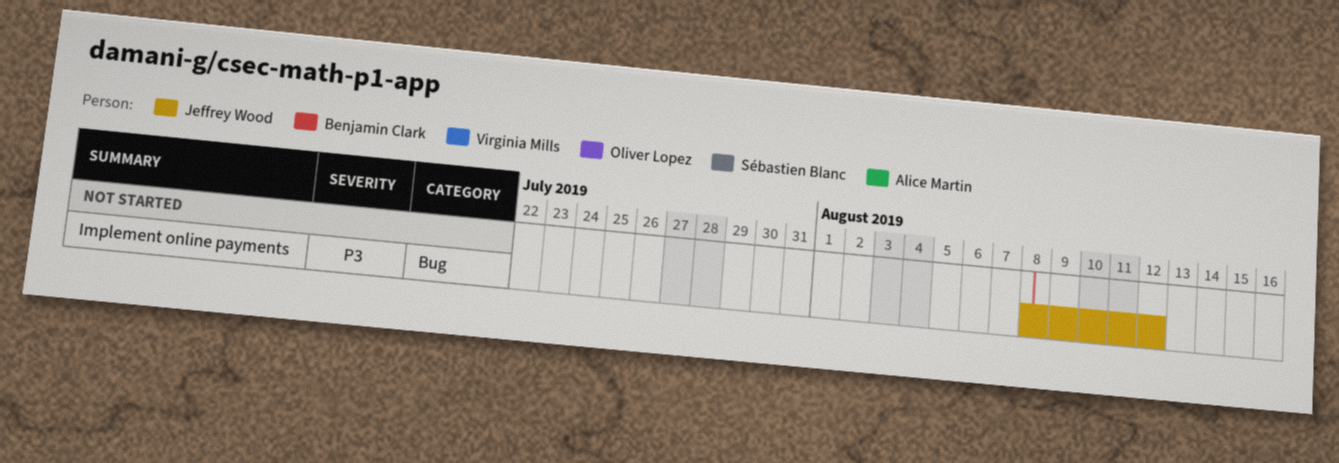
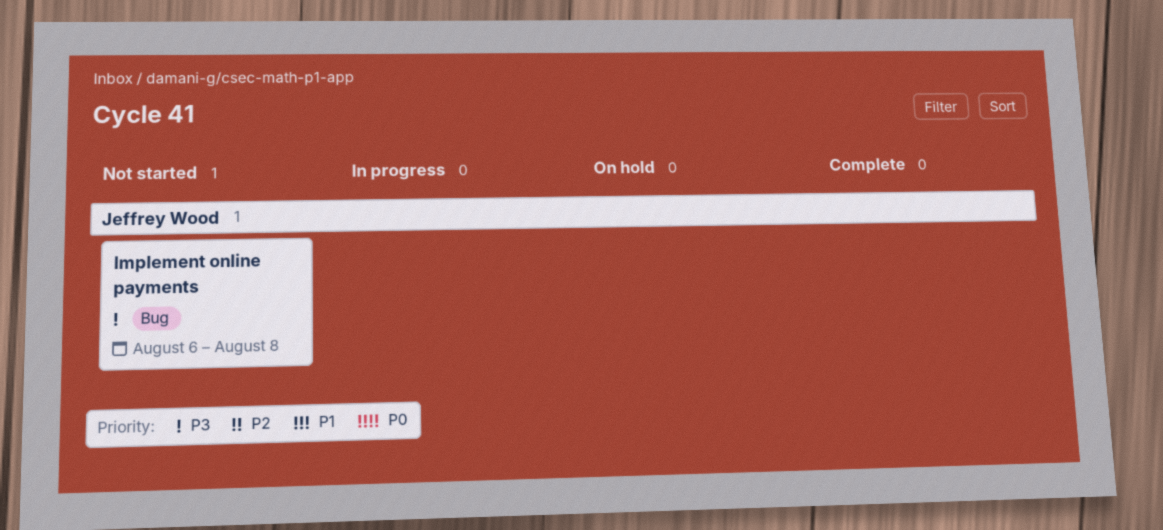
Implement online payments, start: Aug 8 -> Aug 6
Implement online payments, due: Aug 12 -> Aug 8

